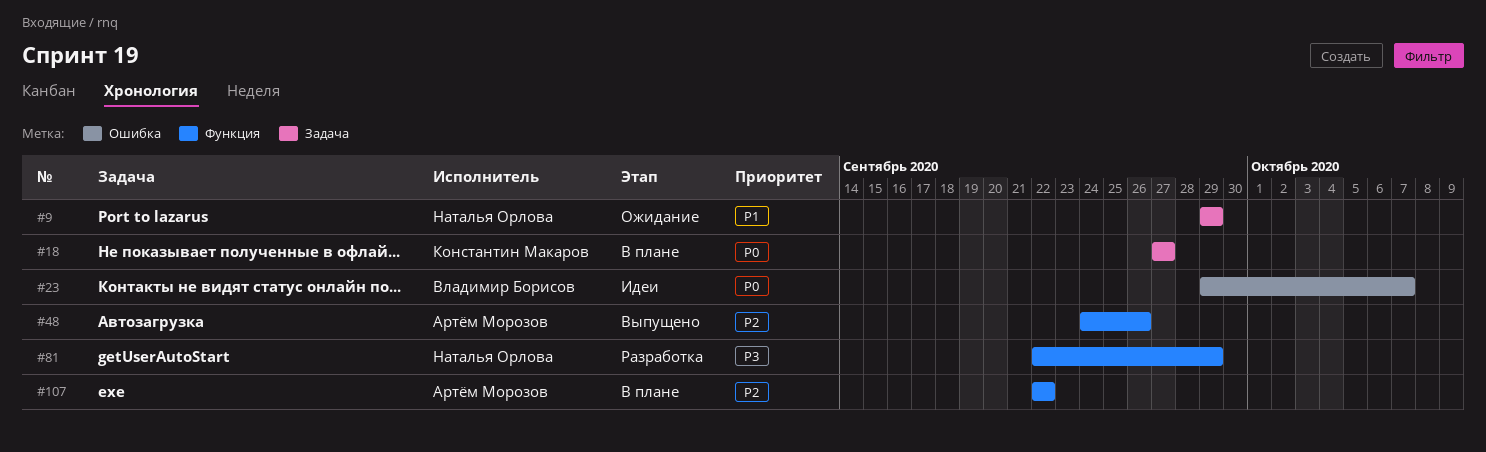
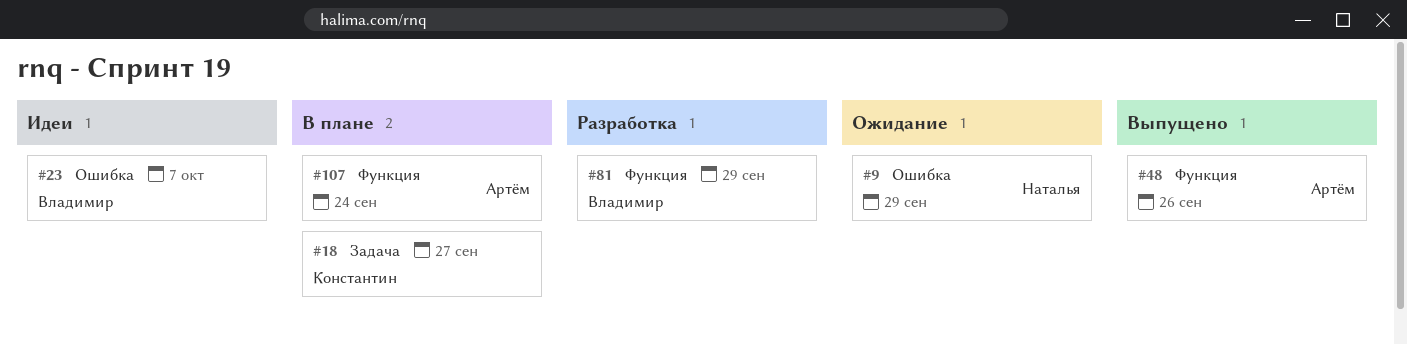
#9, label: Задача -> Ошибка
#81, owner: Наталья Орлова -> Владимир Борисов
#107, due: Sep 22 -> Sep 24

